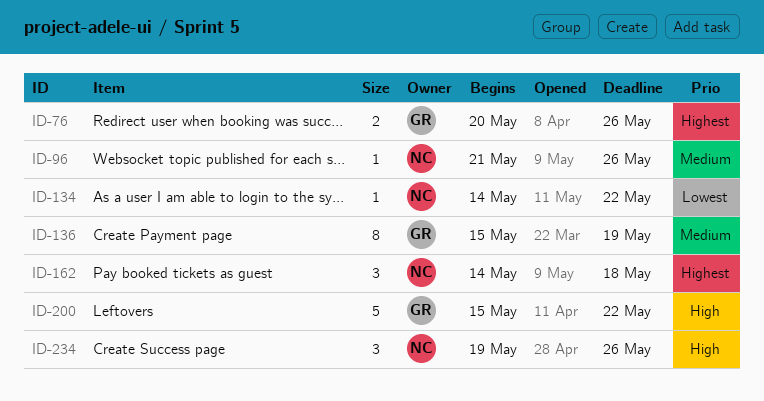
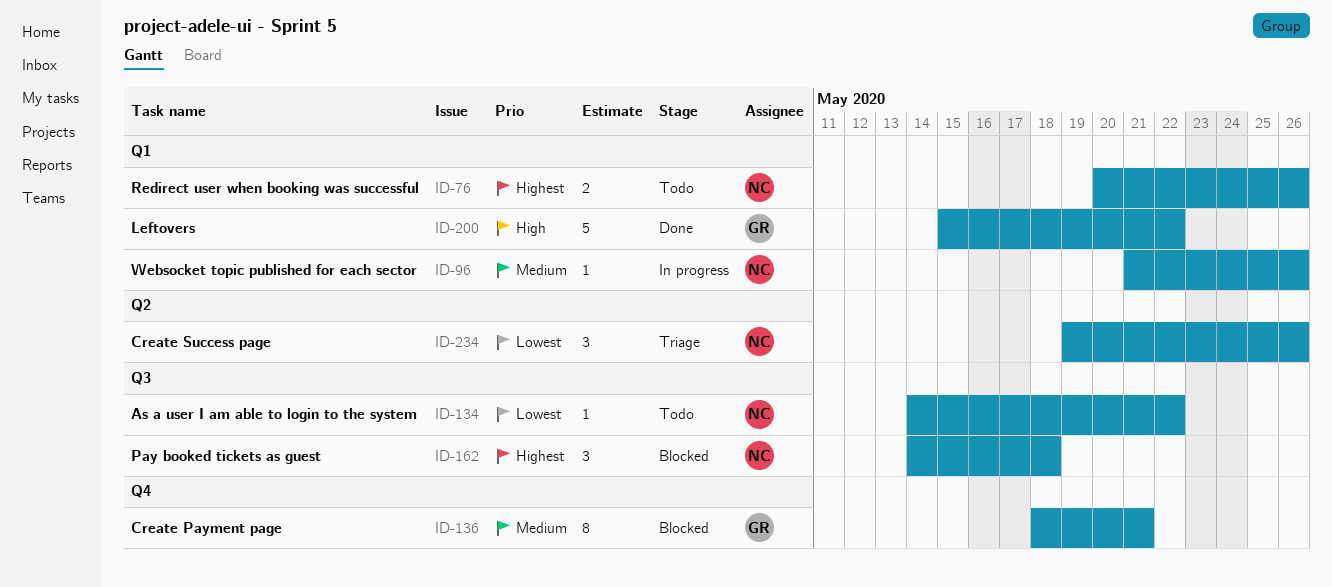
ID-76, owner: GR -> NC
ID-136, start: May 15 -> May 18
ID-136, due: May 19 -> May 21
ID-234, priority: High -> Lowest

